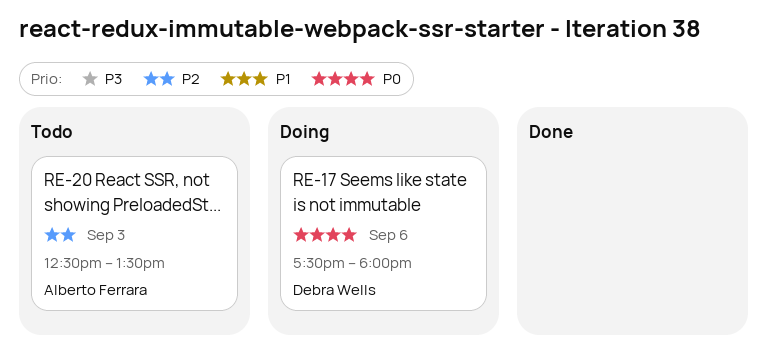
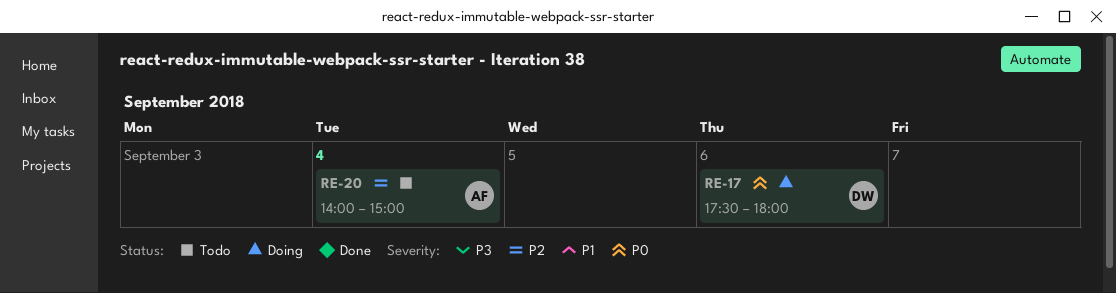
RE-20, day: Sep 3 -> Sep 4
RE-20, begins: 12:30 -> 14:00
RE-20, ends: 13:30 -> 15:00

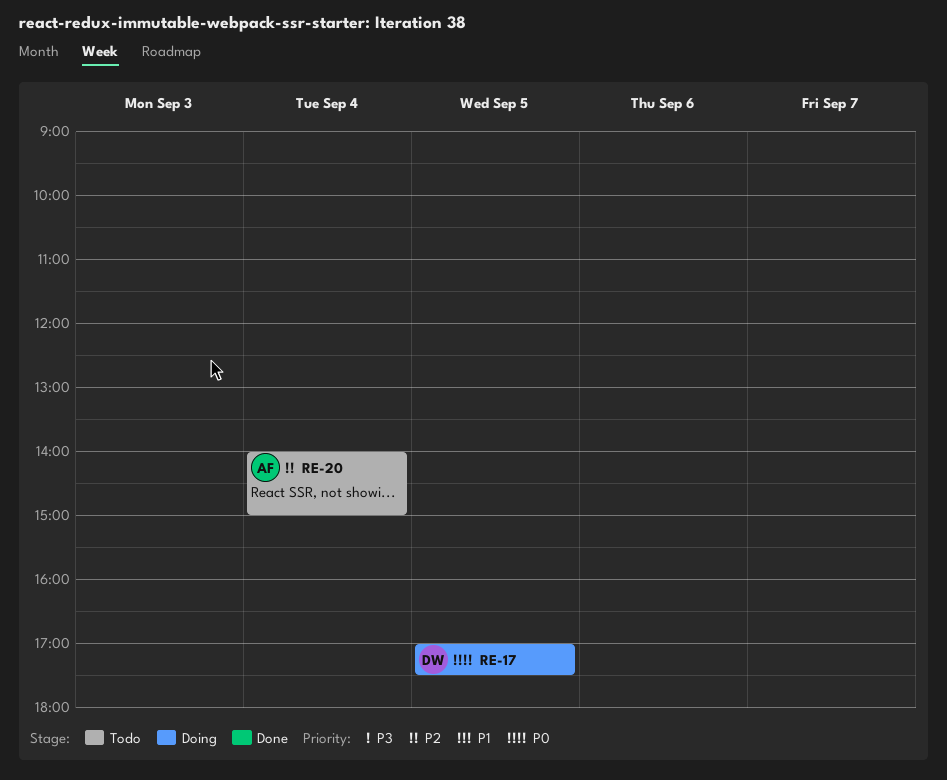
RE-17, day: Sep 6 -> Sep 5
RE-17, begins: 17:30 -> 17:00
RE-17, ends: 18:00 -> 17:30

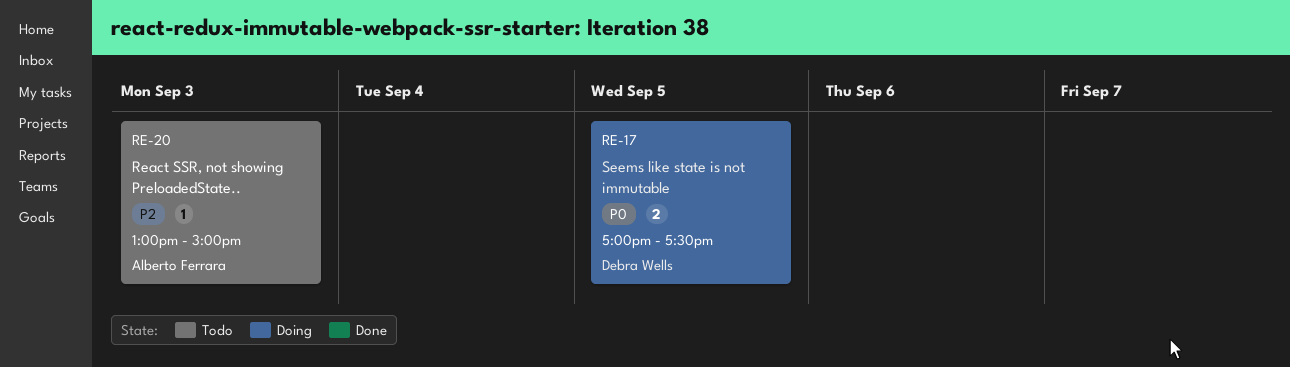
RE-20, day: Sep 4 -> Sep 3
RE-20, begins: 14:00 -> 13:00

